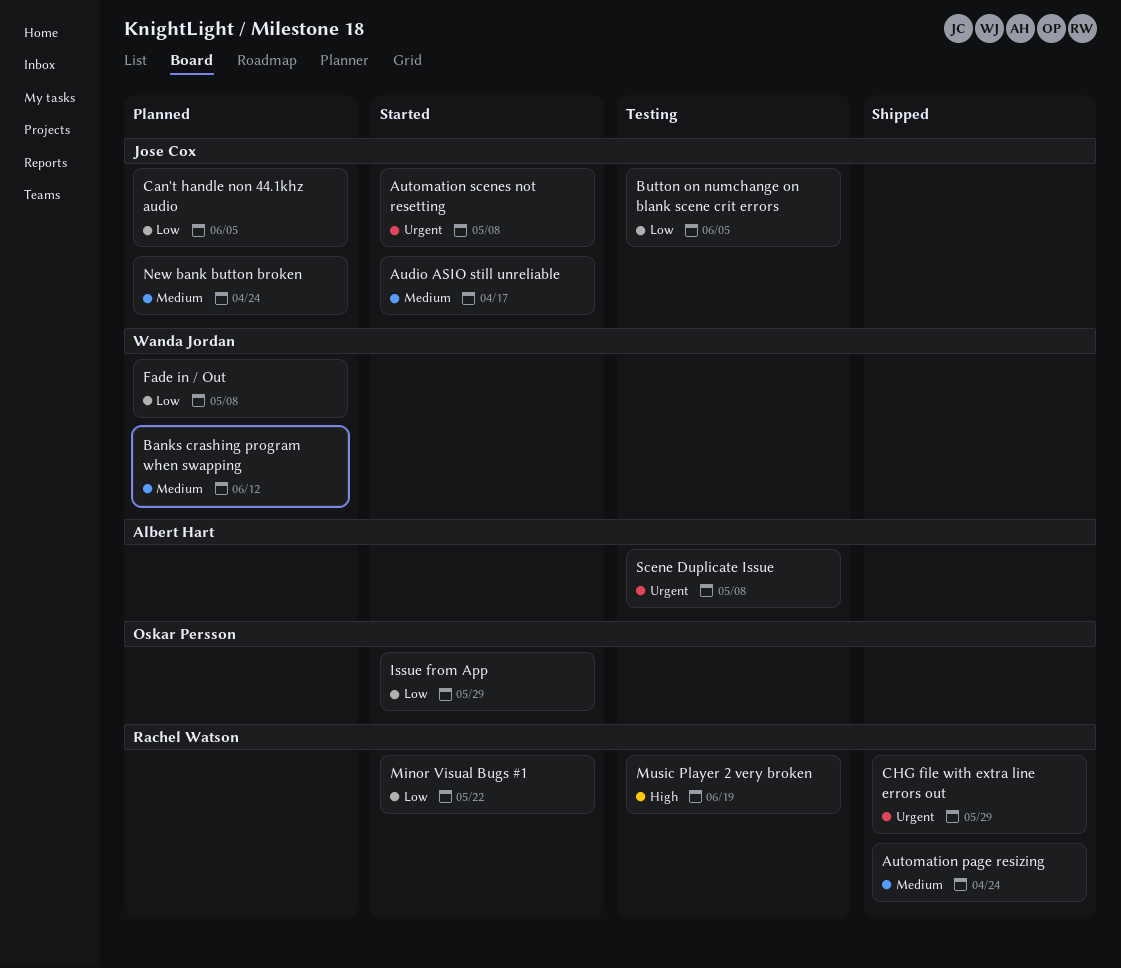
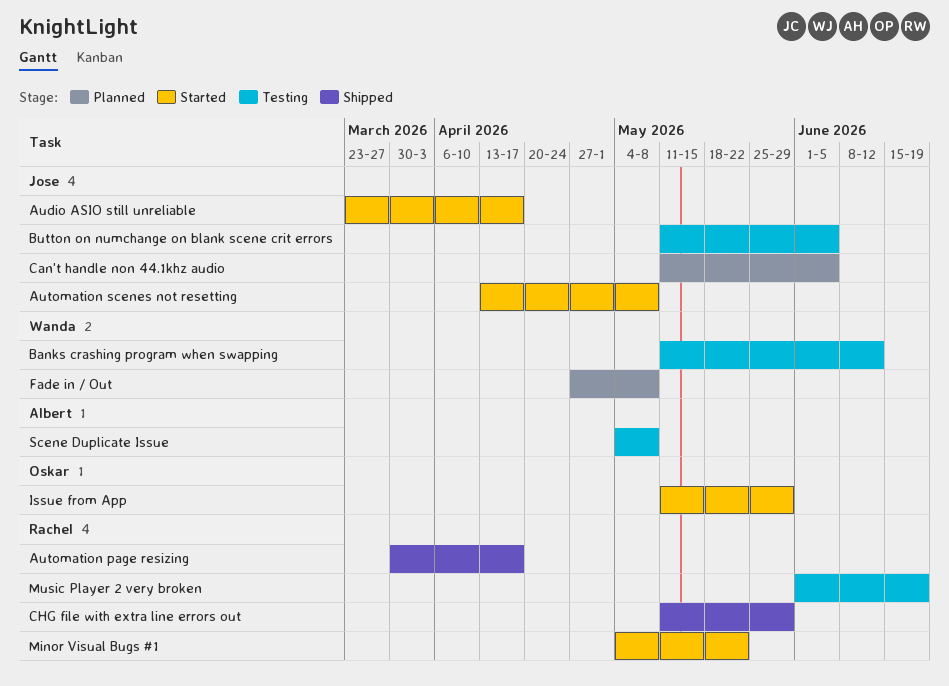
Automation page resizing, due: Apr 24 -> Apr 17
Banks crashing program when swapping, status: Planned -> Testing
New bank button broken: present -> none

